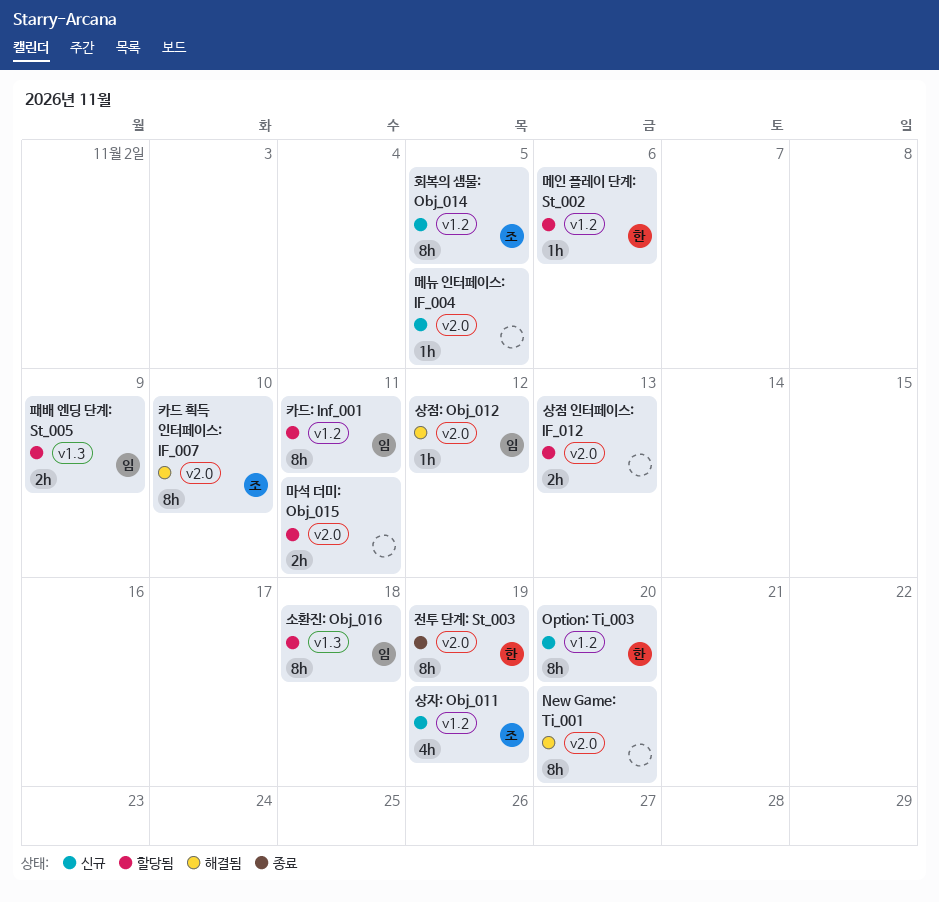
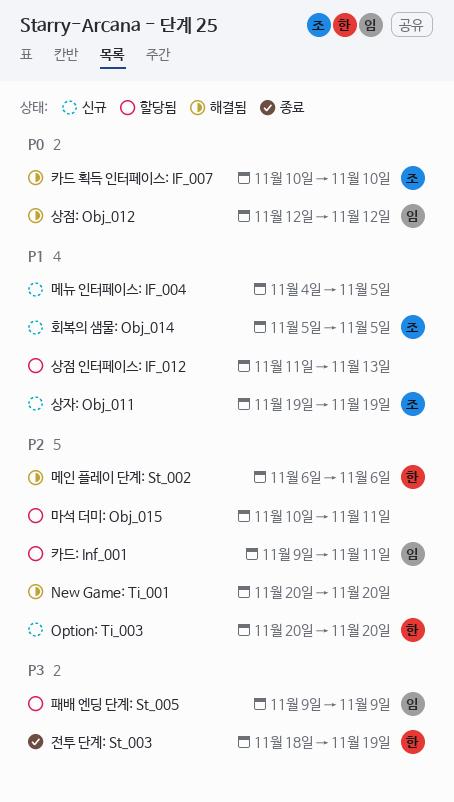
메인 플레이 단계: St_002, status: 할당됨 -> 해결됨
소환진: Obj_016: present -> none

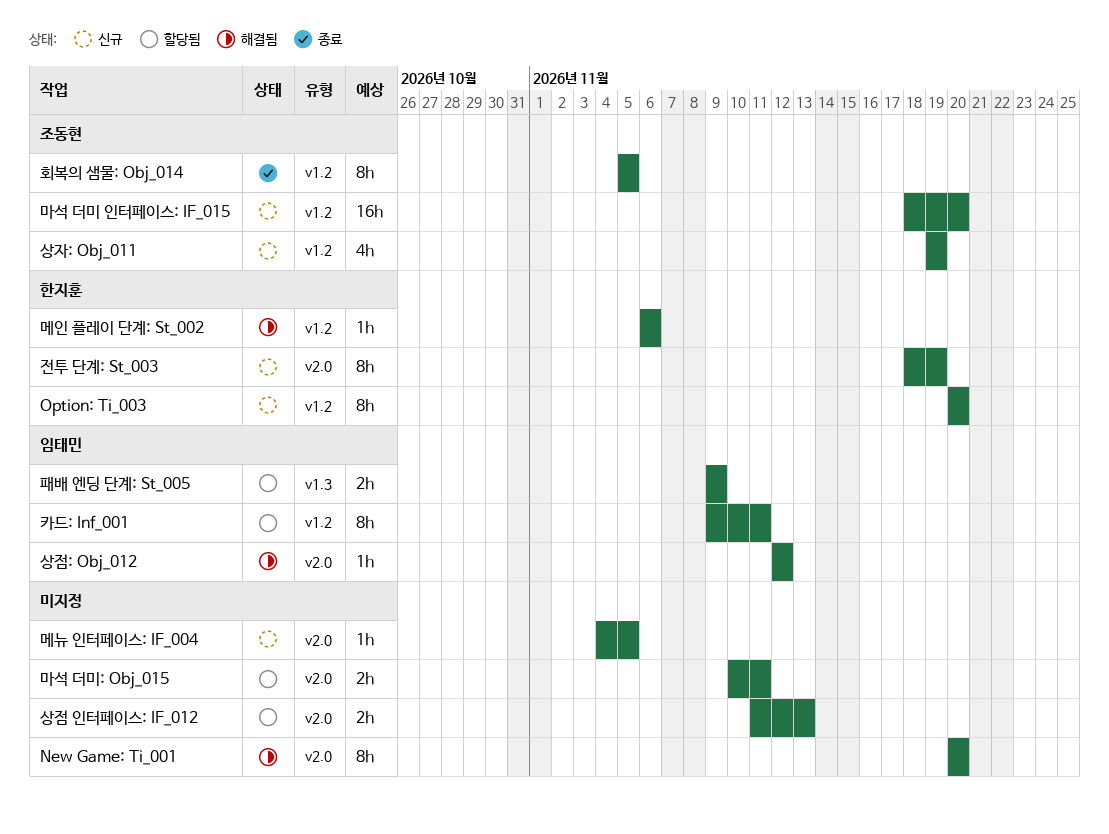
마석 더미 인터페이스: IF_015: none -> present
전투 단계: St_003, status: 종료 -> 신규
카드 획득 인터페이스: IF_007: present -> none
회복의 샘물: Obj_014, status: 신규 -> 종료

